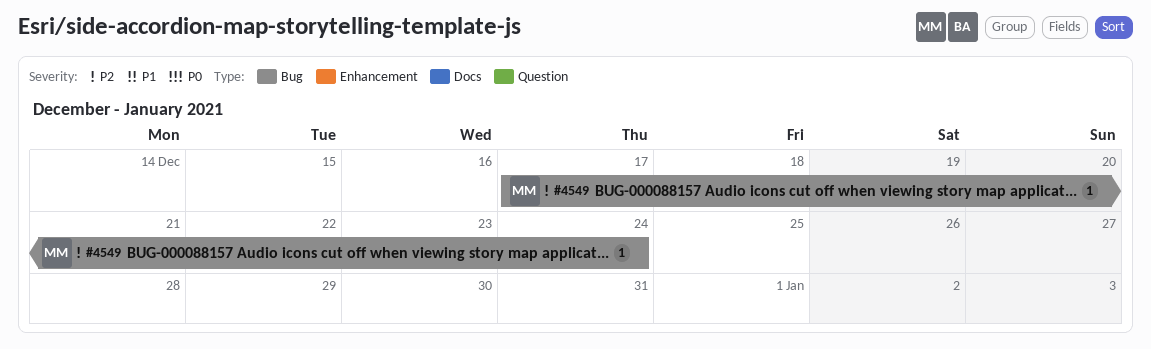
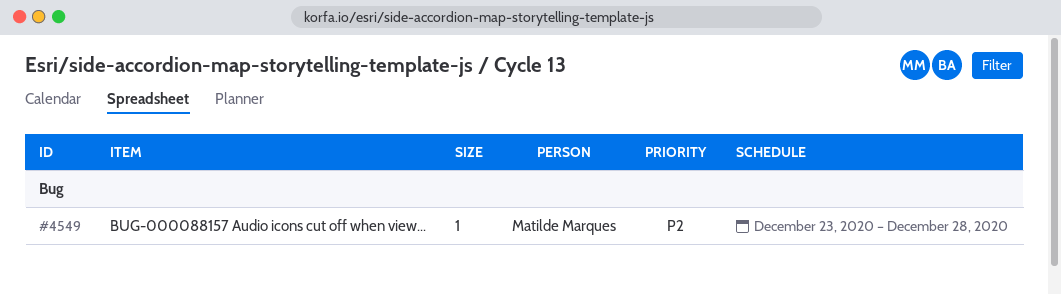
#4549, start: Dec 17 -> Dec 23
#4549, due: Dec 24 -> Dec 28

